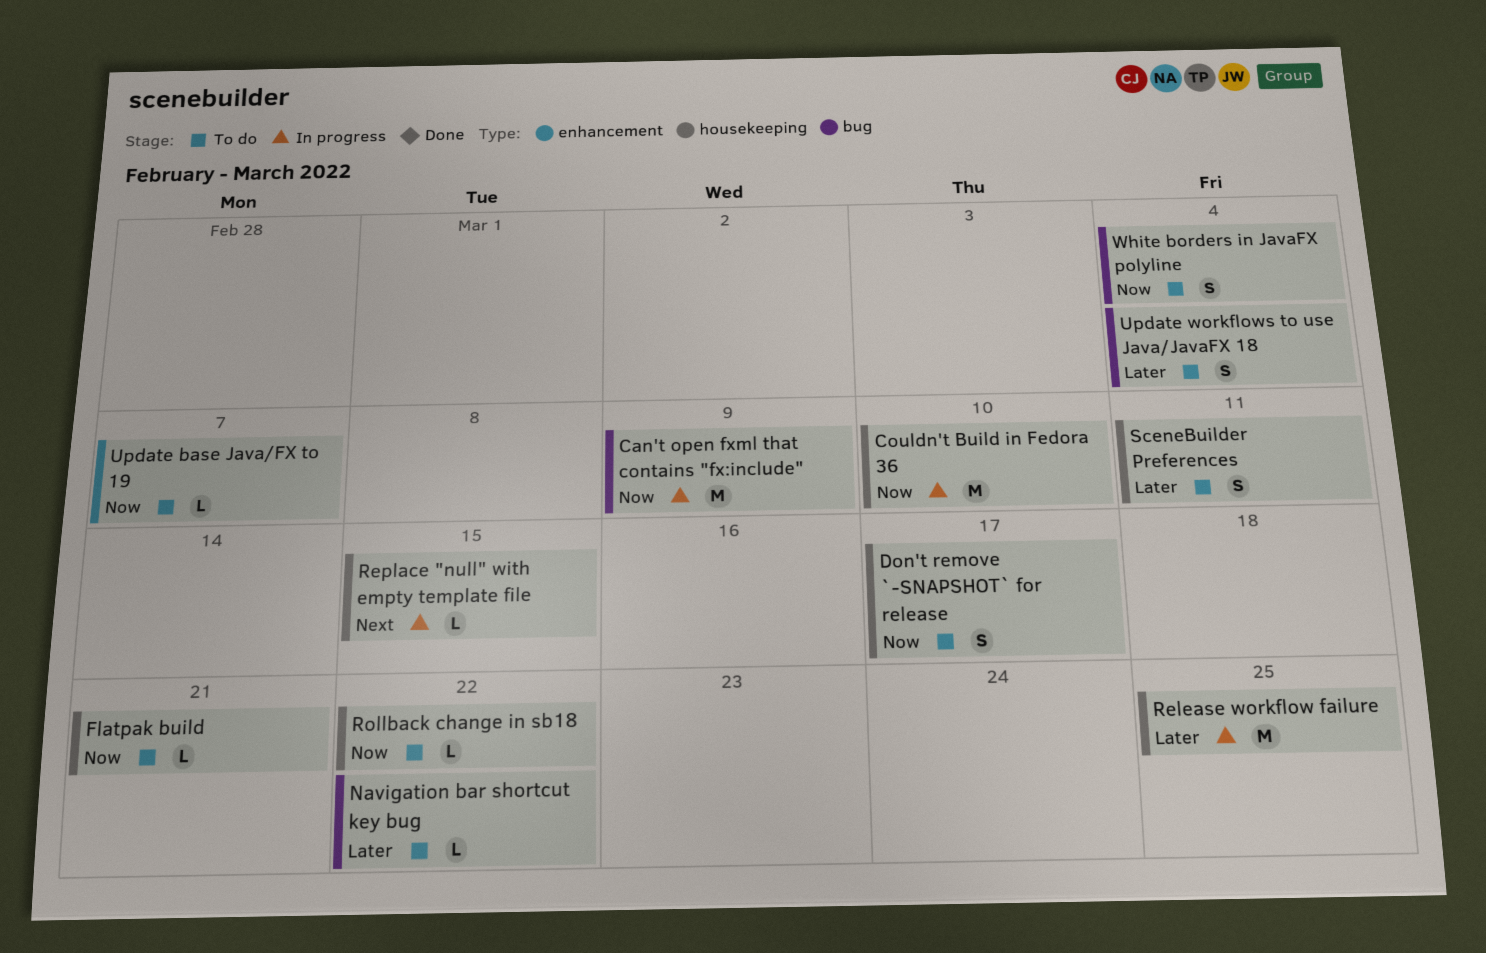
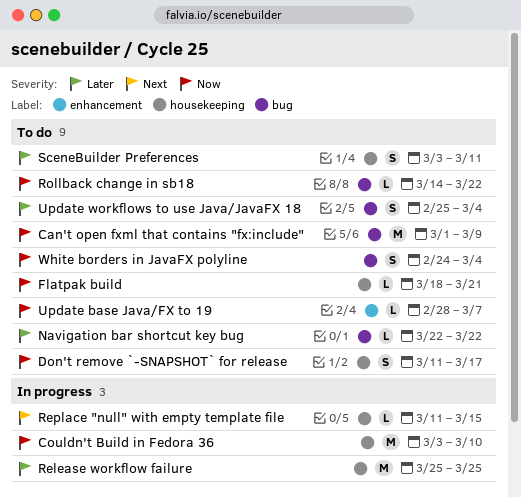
Can't open fxml that contains "fx:include", status: In progress -> To do
Rollback change in sb18, label: housekeeping -> bug

